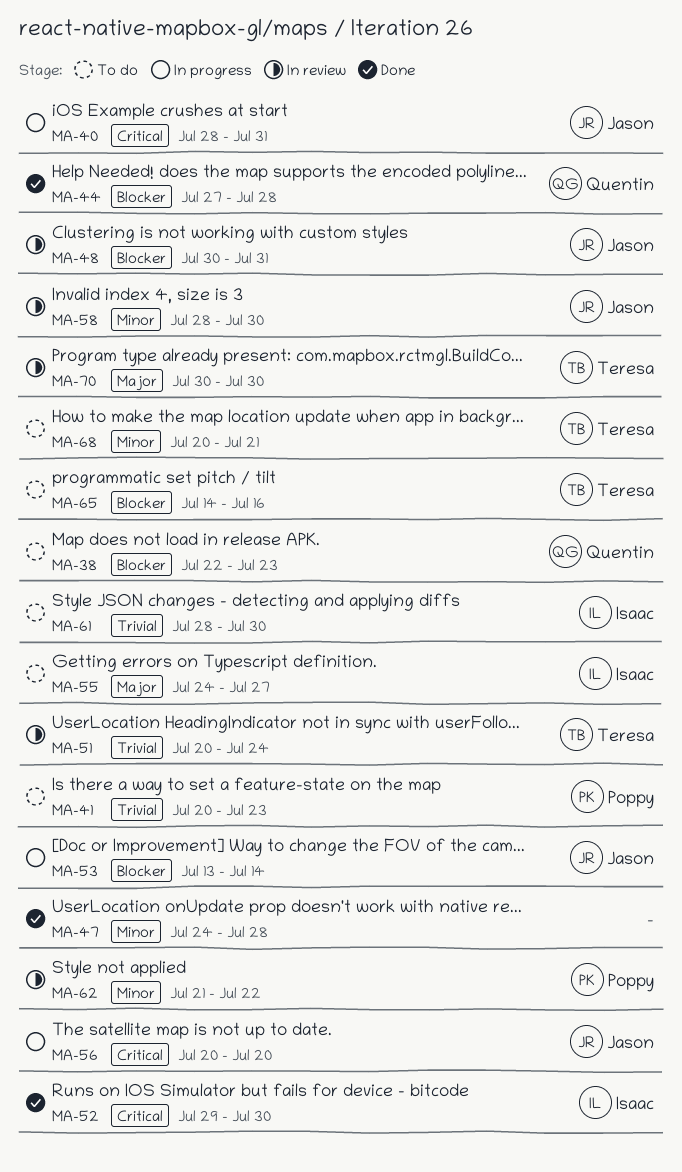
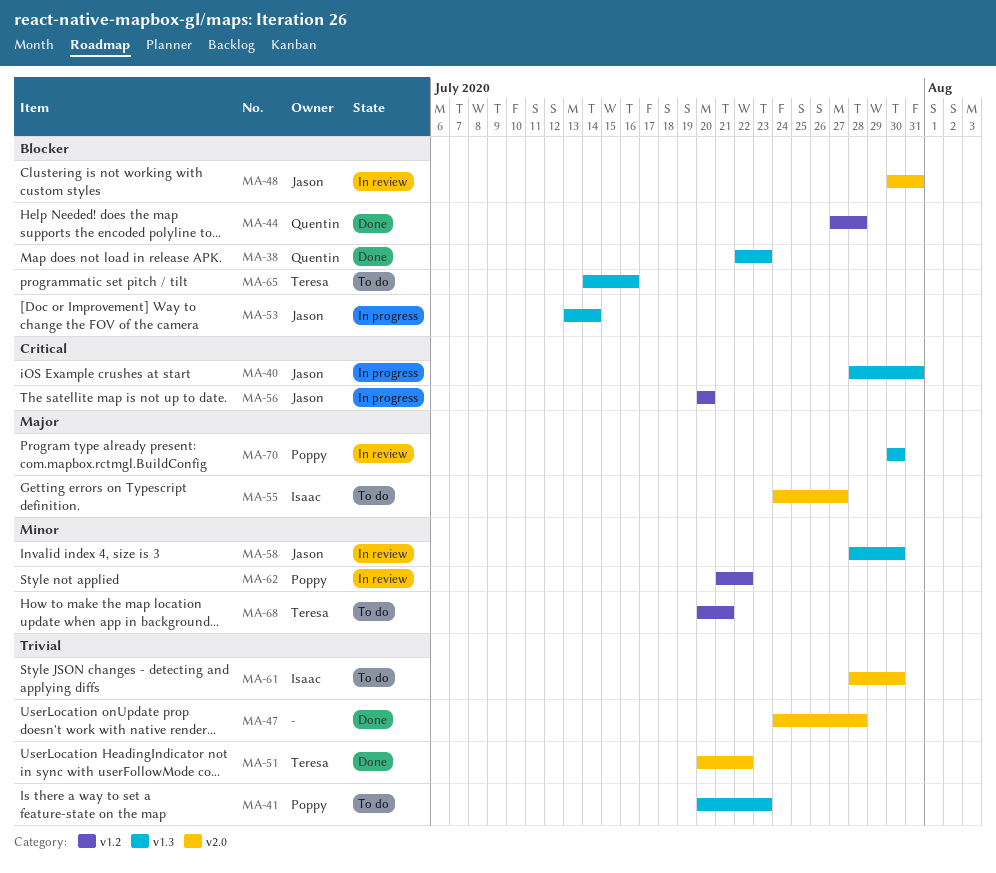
MA-38, status: To do -> Done
MA-47, priority: Minor -> Trivial
MA-51, status: In review -> Done
MA-51, due: Jul 24 -> Jul 22
MA-52: present -> none
MA-70, owner: Teresa -> Poppy

